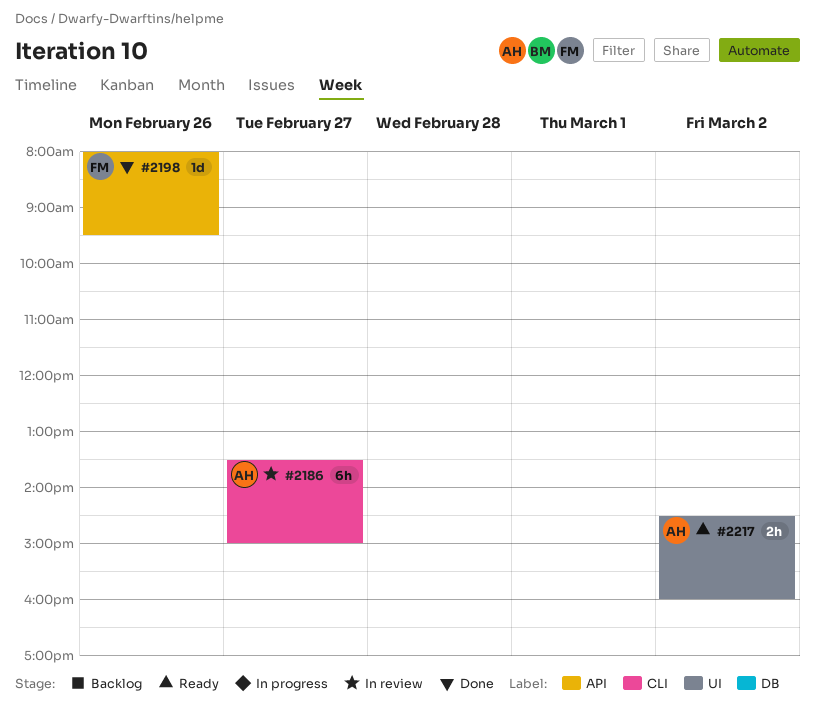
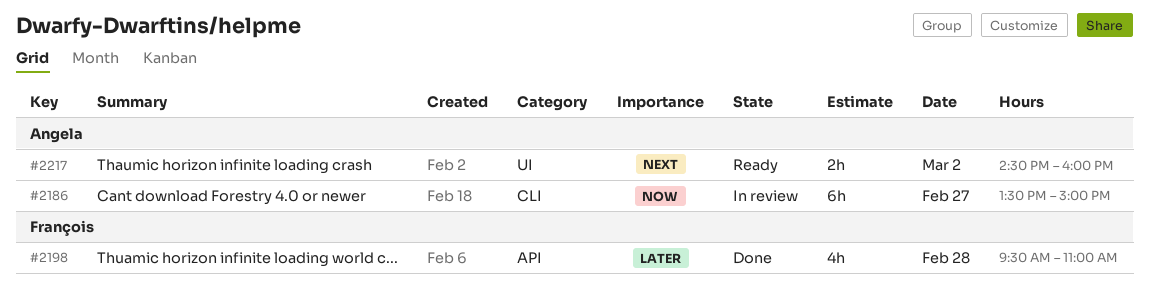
#2198, estimate: 1d -> 4h
#2198, day: Feb 26 -> Feb 28
#2198, begins: 08:00 -> 09:30
#2198, ends: 09:30 -> 11:00

